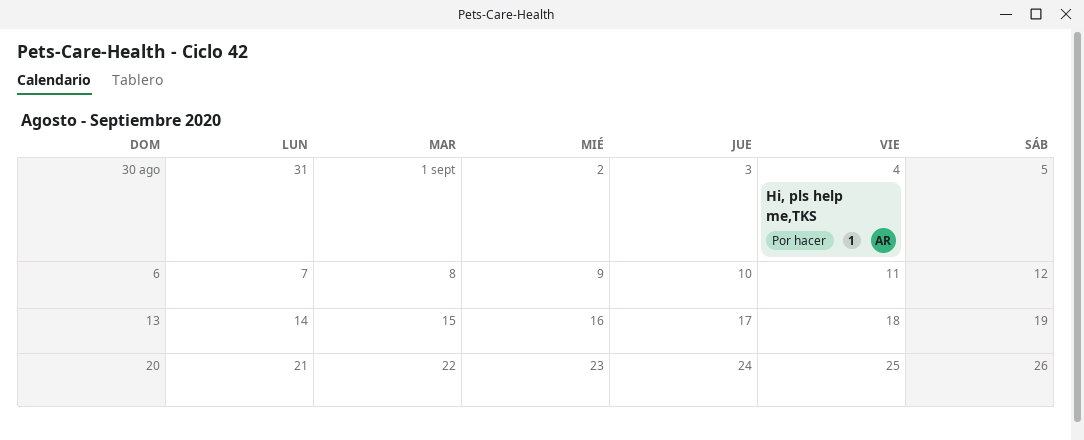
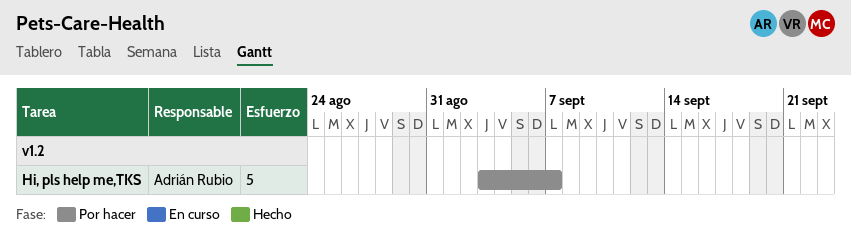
Hi, pls help me,TKS, estimate: 1 -> 5
Hi, pls help me,TKS, due: Sep 4 -> Sep 7

